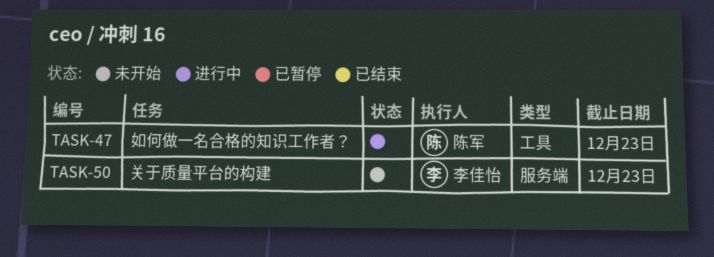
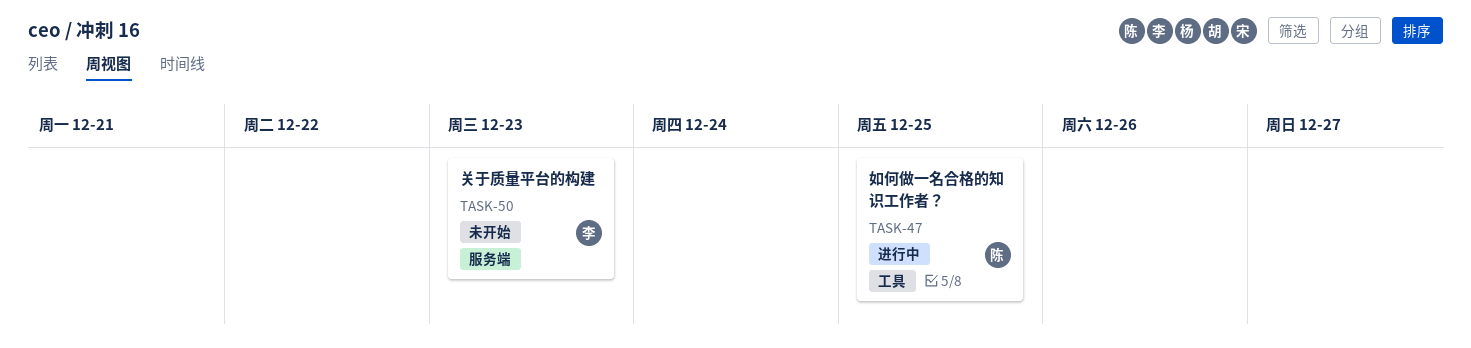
TASK-47, due: Dec 23 -> Dec 25

